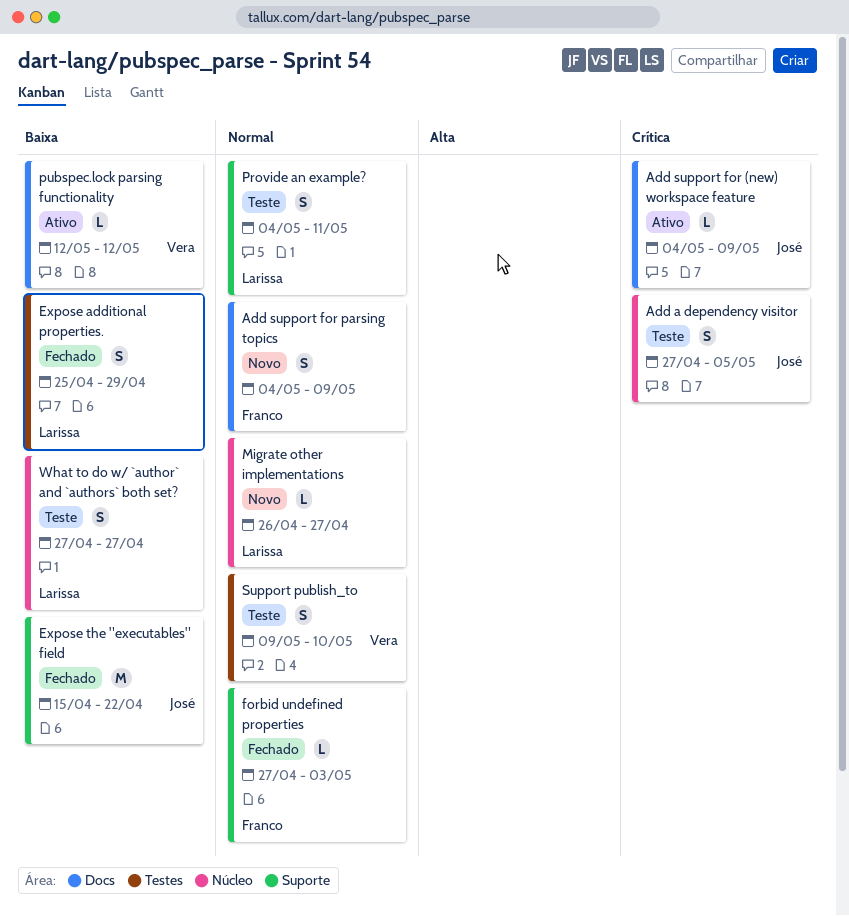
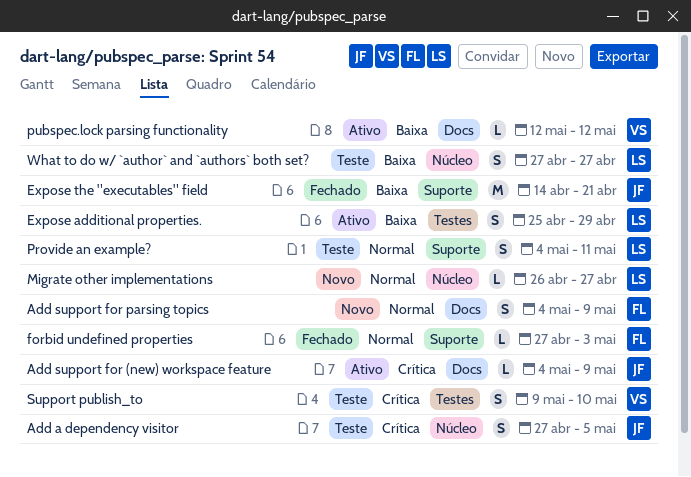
Expose additional properties., status: Fechado -> Ativo
Expose the "executables" field, start: Apr 15 -> Apr 14
Expose the "executables" field, due: Apr 22 -> Apr 21
Support publish_to, priority: Normal -> Crítica

